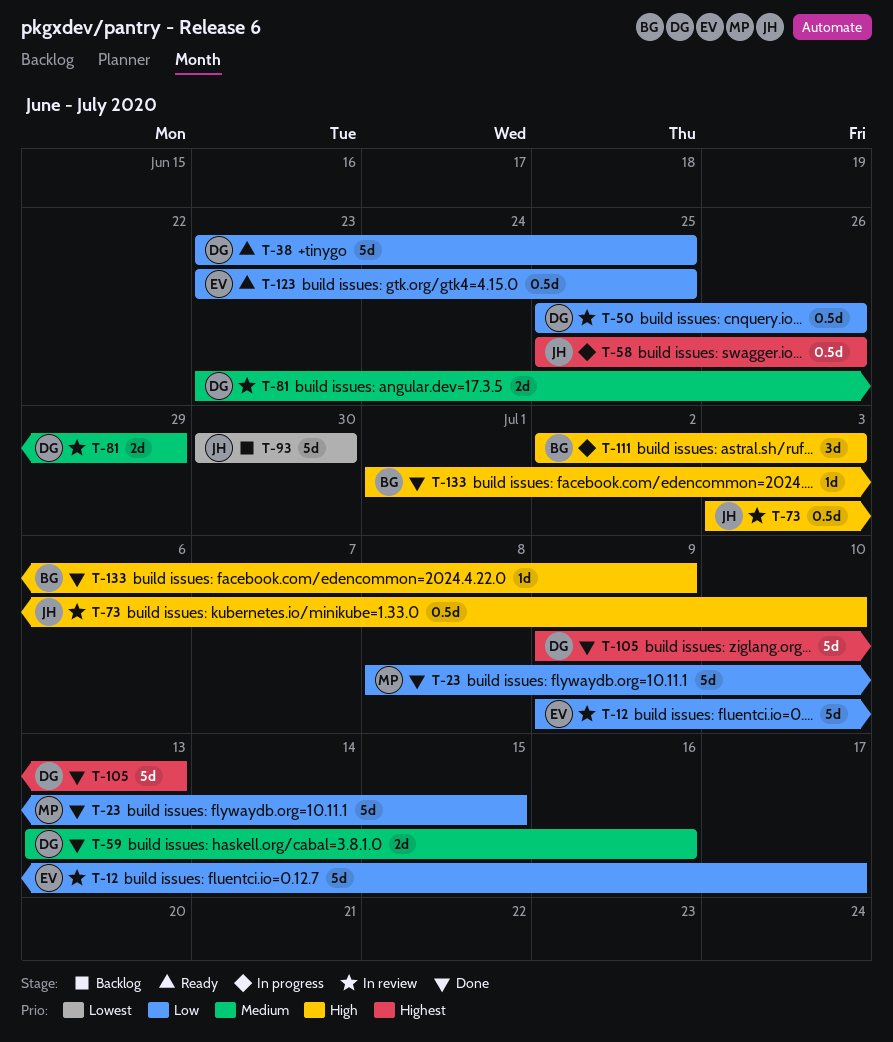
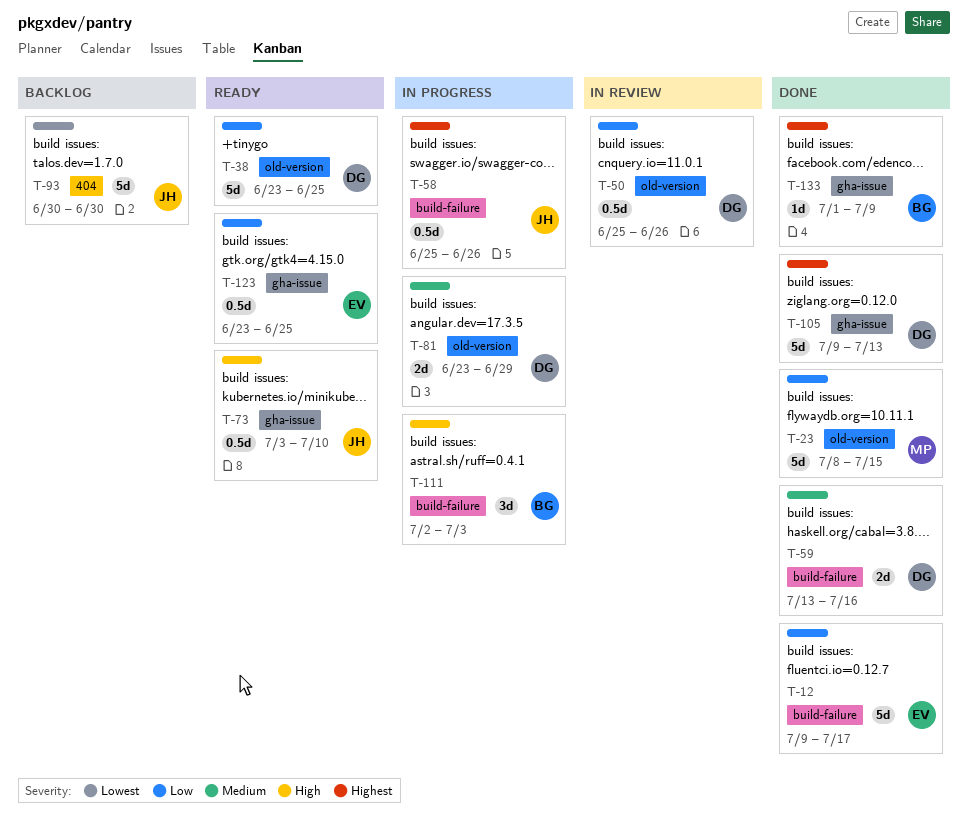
T-12, status: In review -> Done
T-73, status: In review -> Ready
T-81, status: In review -> In progress
T-133, priority: High -> Highest

